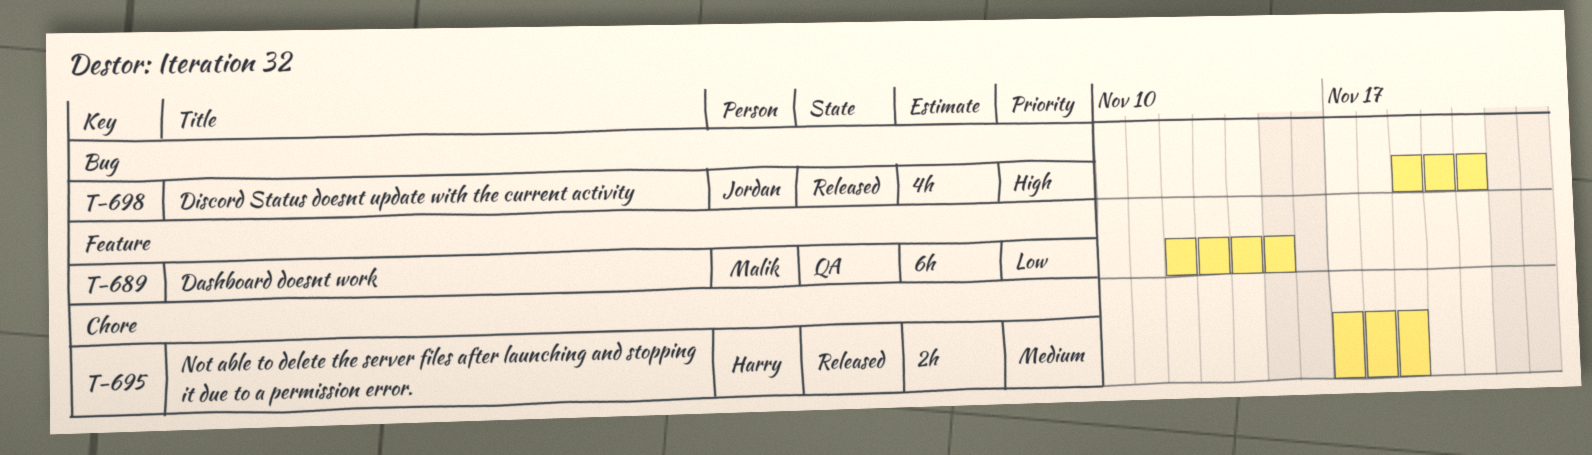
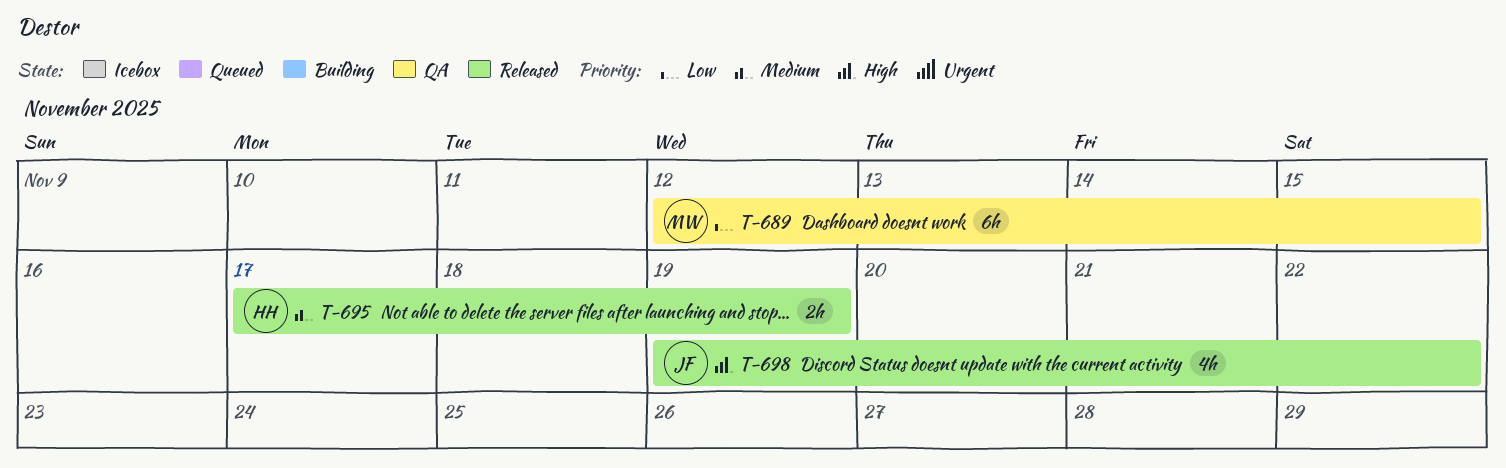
T-698, due: Nov 21 -> Nov 22

